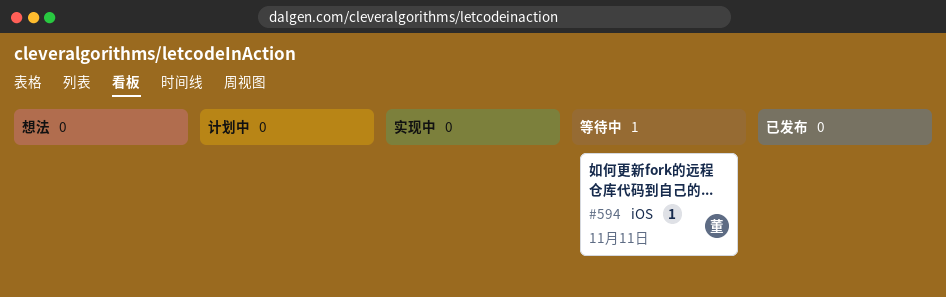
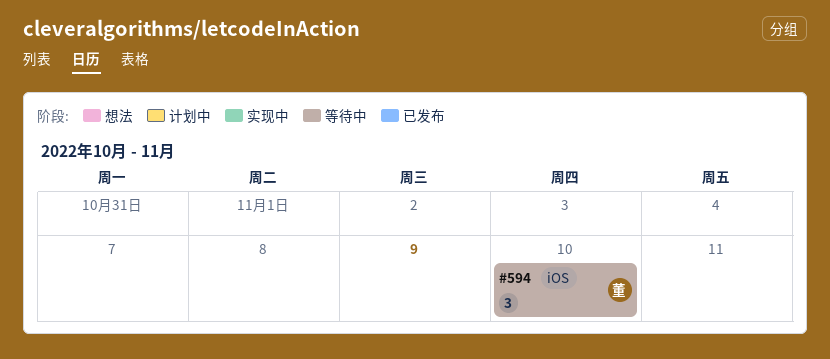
#594, estimate: 1 -> 3
#594, due: Nov 11 -> Nov 10

